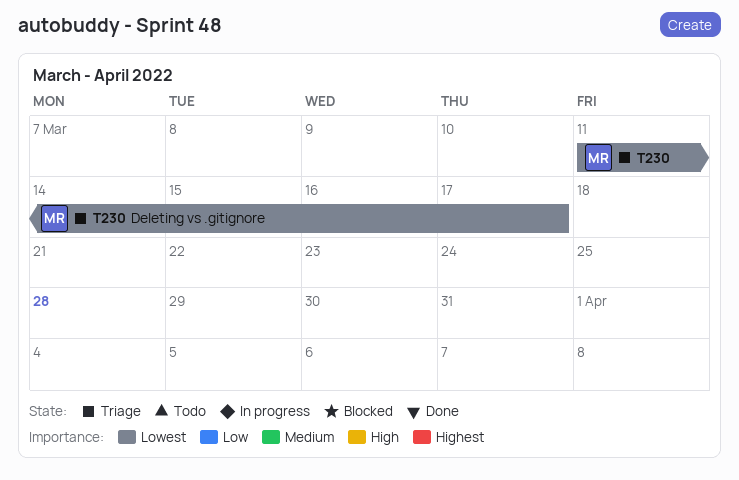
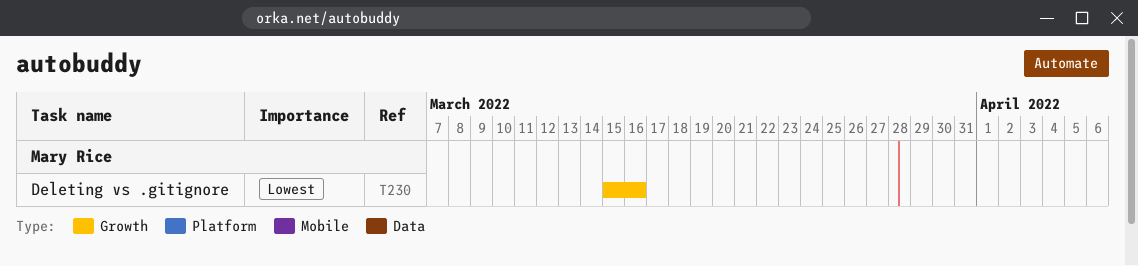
T230, start: Mar 11 -> Mar 15
T230, due: Mar 17 -> Mar 16

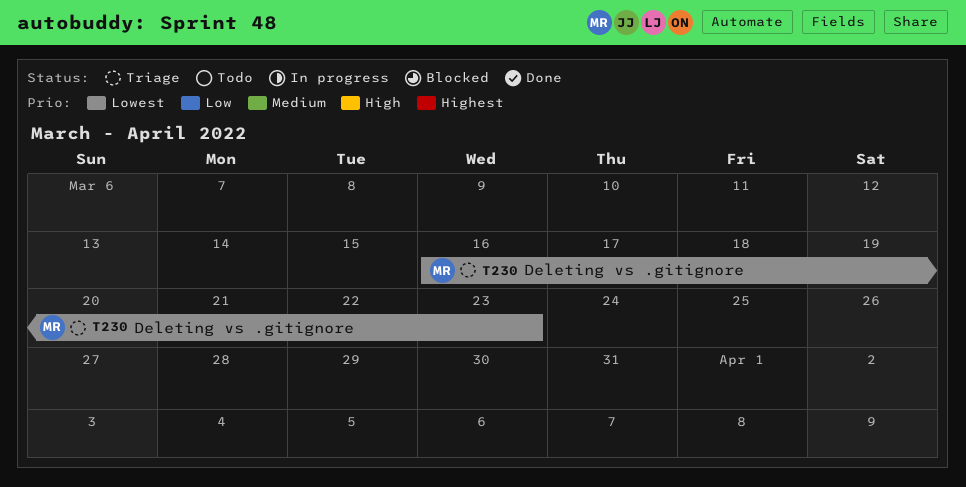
T230, start: Mar 15 -> Mar 16
T230, due: Mar 16 -> Mar 23

